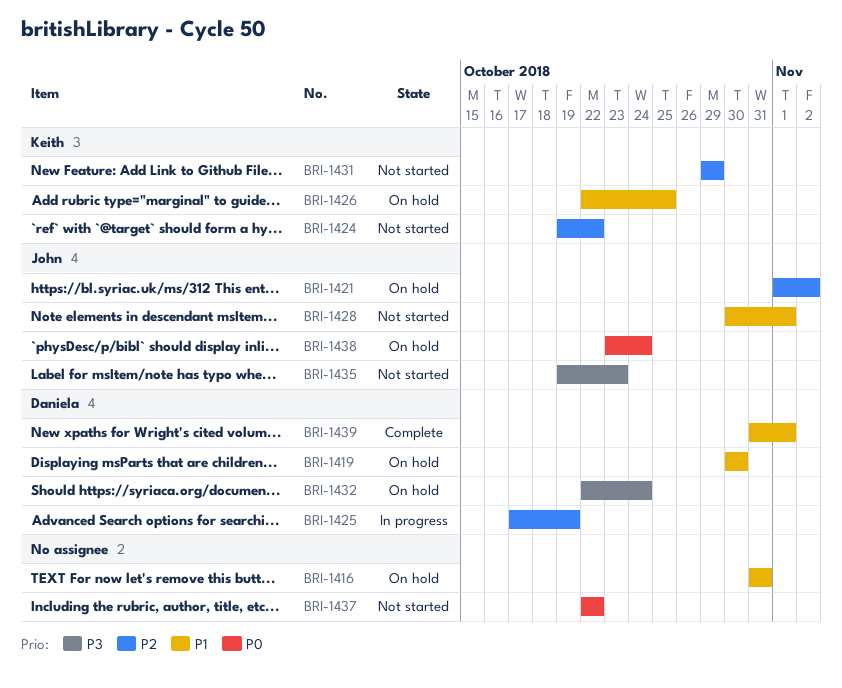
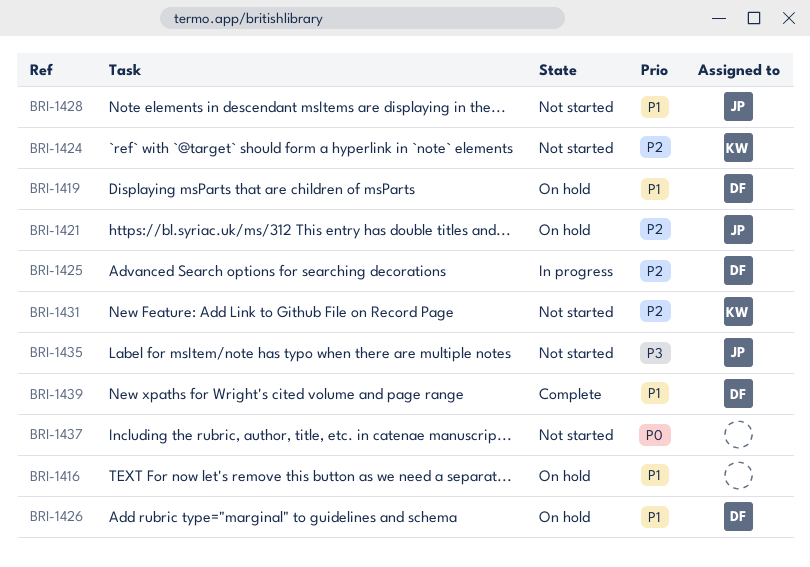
BRI-1426, owner: Keith -> Daniela
BRI-1432: present -> none
BRI-1438: present -> none

